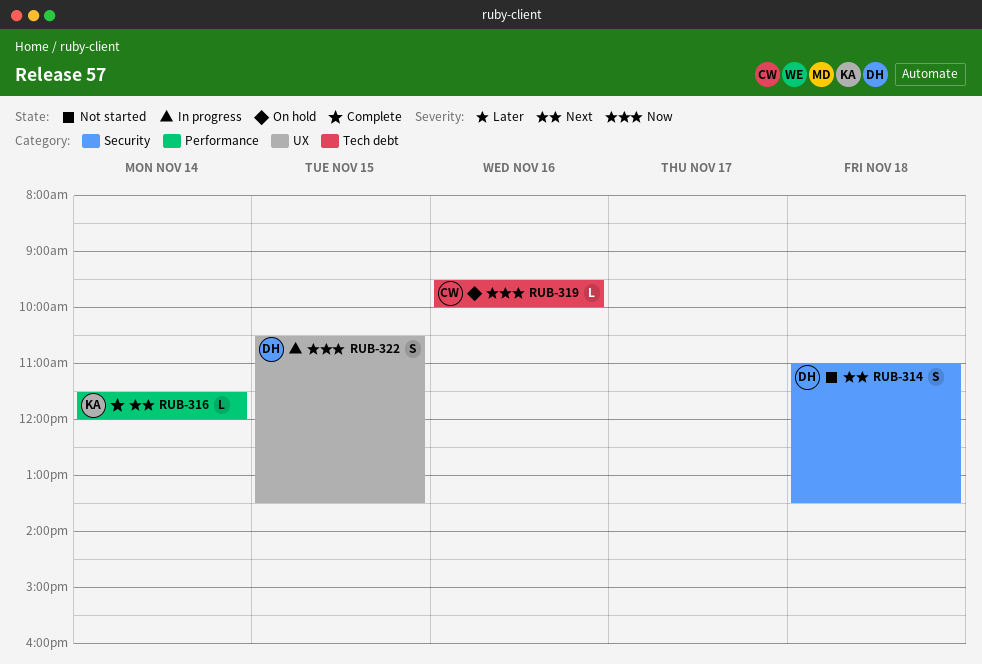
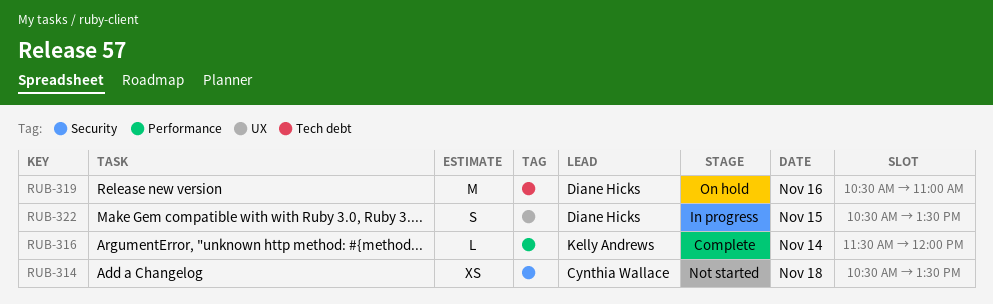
RUB-314, owner: Diane Hicks -> Cynthia Wallace
RUB-314, estimate: S -> XS
RUB-314, begins: 11:00 -> 10:30
RUB-319, owner: Cynthia Wallace -> Diane Hicks
RUB-319, estimate: L -> M
RUB-319, begins: 09:30 -> 10:30
RUB-319, ends: 10:00 -> 11:00

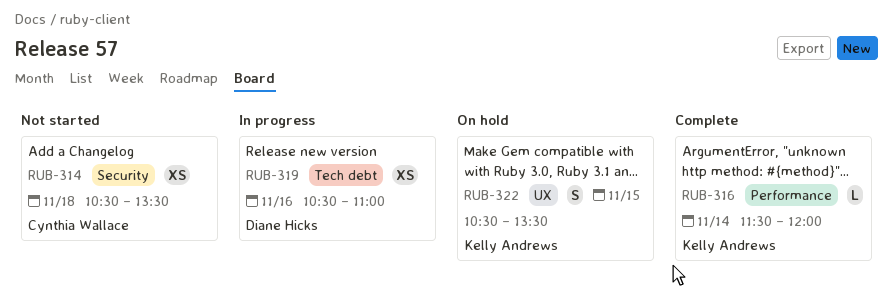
RUB-319, status: On hold -> In progress
RUB-319, estimate: M -> XS
RUB-322, status: In progress -> On hold
RUB-322, owner: Diane Hicks -> Kelly Andrews

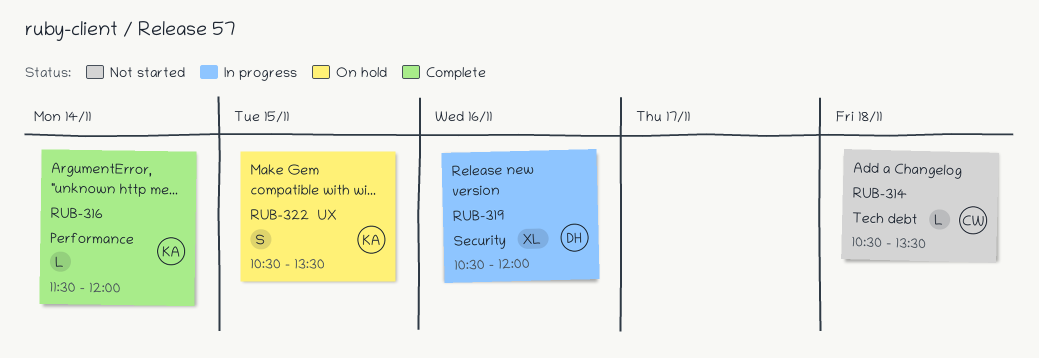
RUB-314, label: Security -> Tech debt
RUB-314, estimate: XS -> L
RUB-319, label: Tech debt -> Security
RUB-319, estimate: XS -> XL
RUB-319, ends: 11:00 -> 12:00

